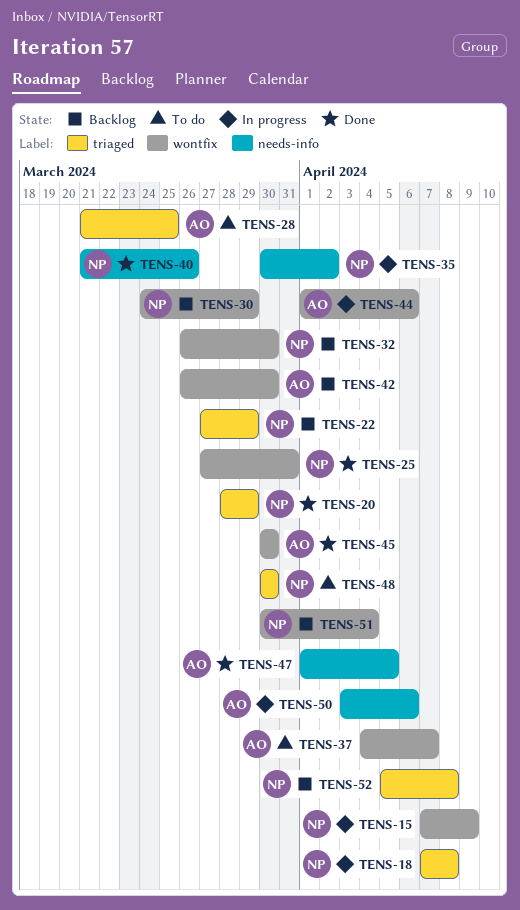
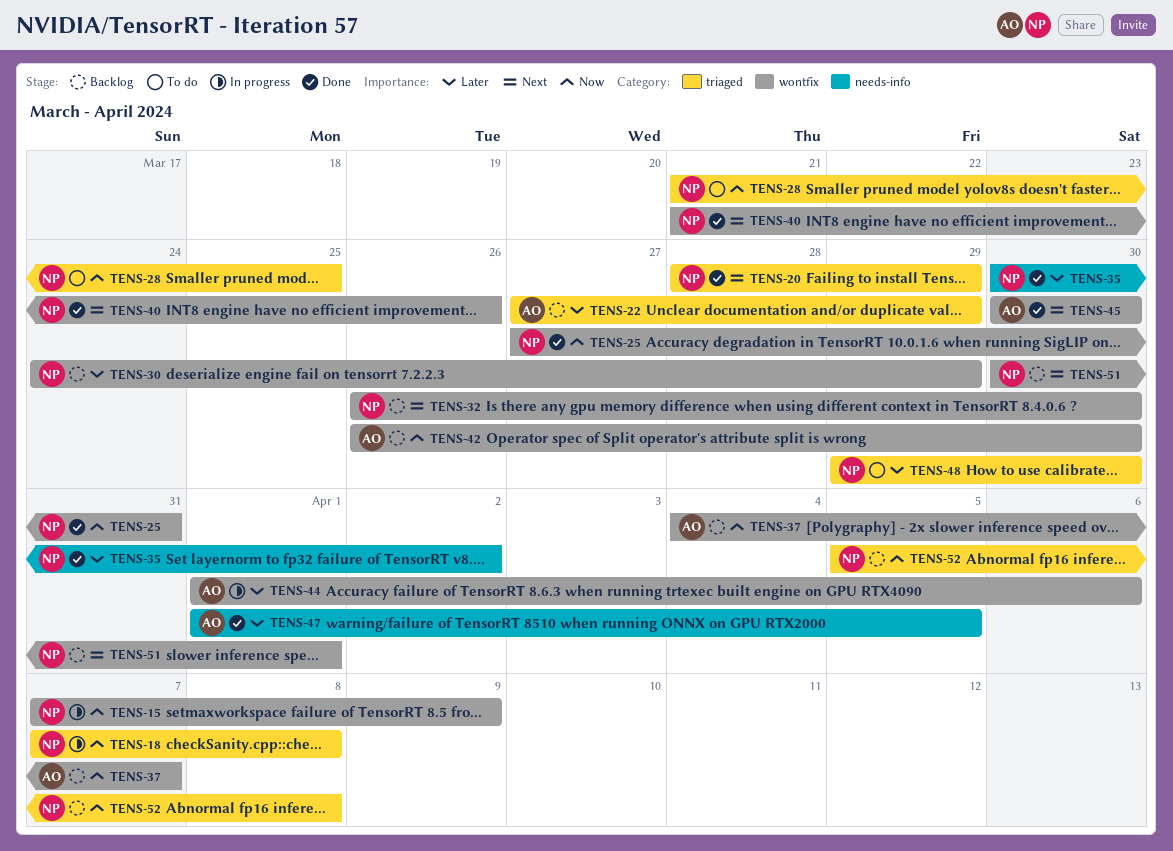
TENS-22, owner: NP -> AO
TENS-28, owner: AO -> NP
TENS-35, status: In progress -> Done
TENS-37, status: To do -> Backlog
TENS-40, label: needs-info -> wontfix
TENS-48, start: Mar 30 -> Mar 29
TENS-50: present -> none
TENS-51, due: Apr 4 -> Apr 1

